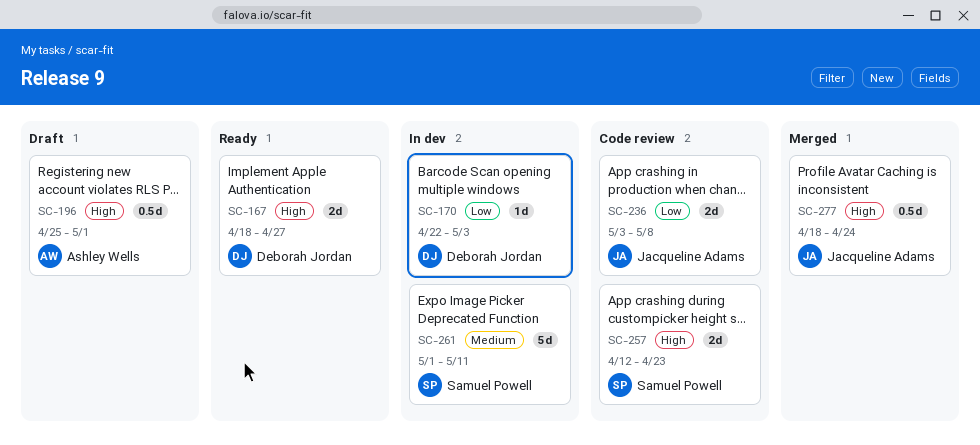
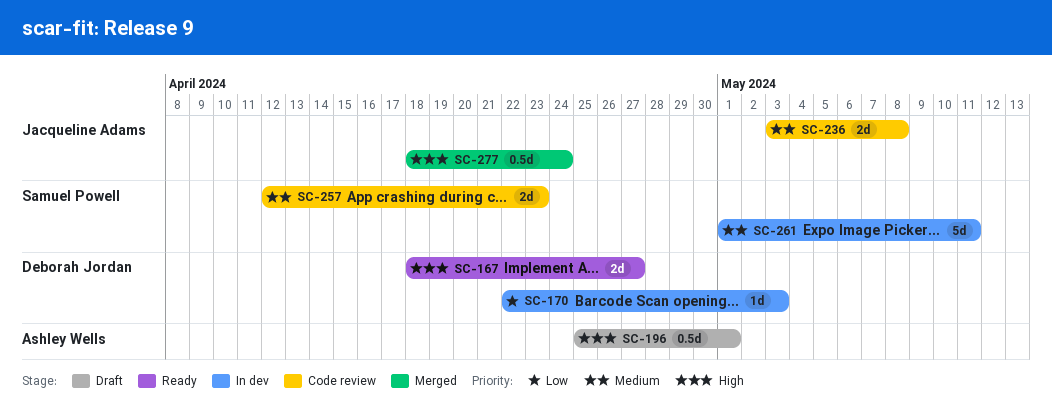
SC-236, priority: Low -> Medium
SC-257, priority: High -> Medium

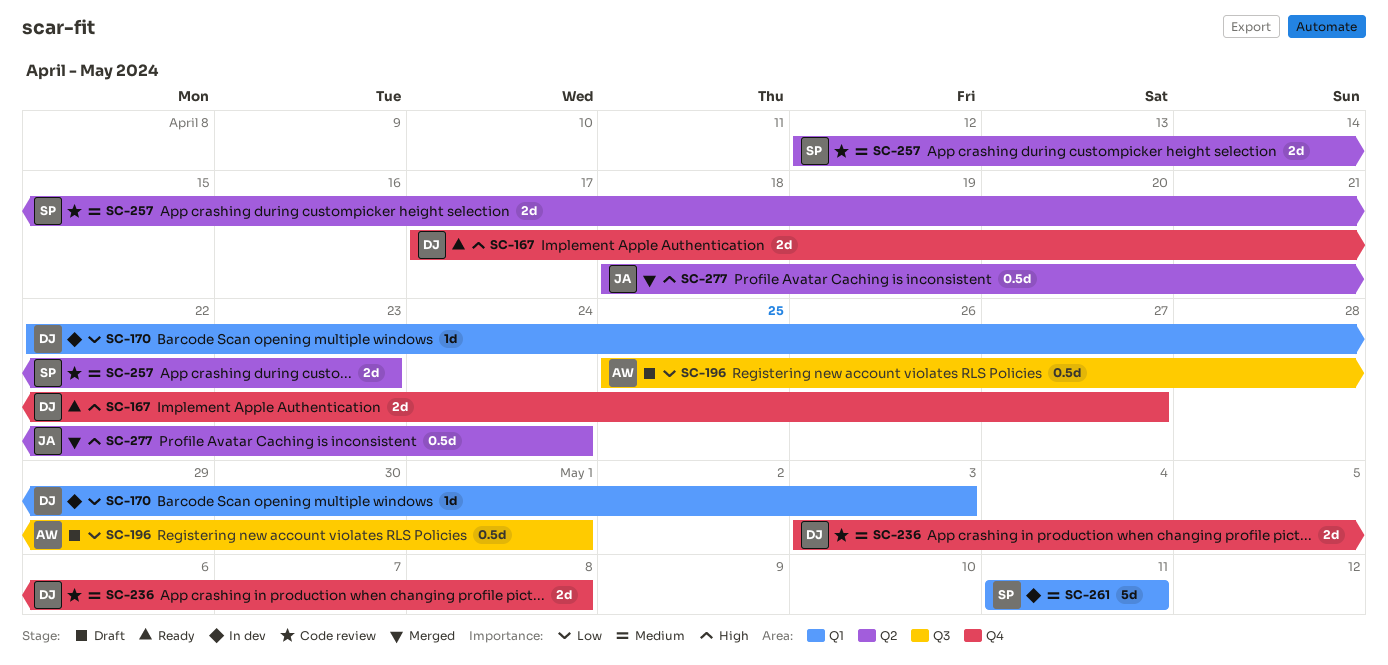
SC-167, start: Apr 18 -> Apr 17
SC-196, priority: High -> Low
SC-236, owner: Jacqueline Adams -> Deborah Jordan
SC-261, start: May 1 -> May 11

